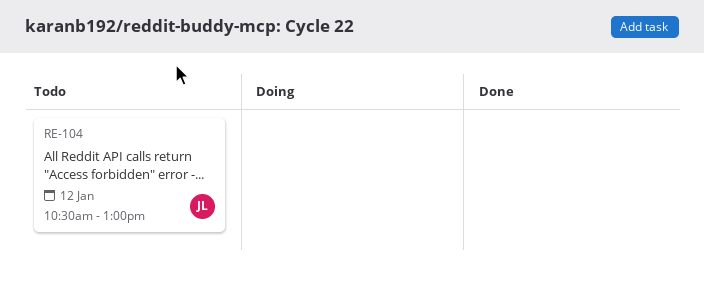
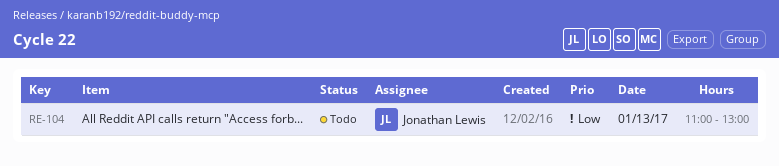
RE-104, day: Jan 12 -> Jan 13
RE-104, begins: 10:30 -> 11:00

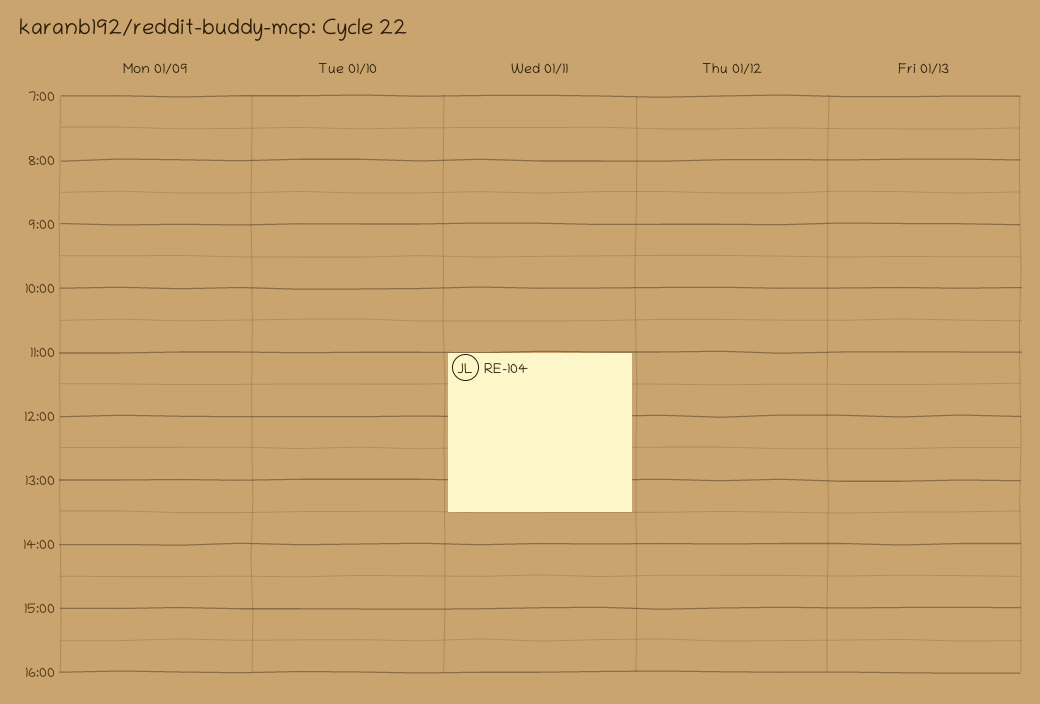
RE-104, day: Jan 13 -> Jan 11
RE-104, ends: 13:00 -> 13:30

